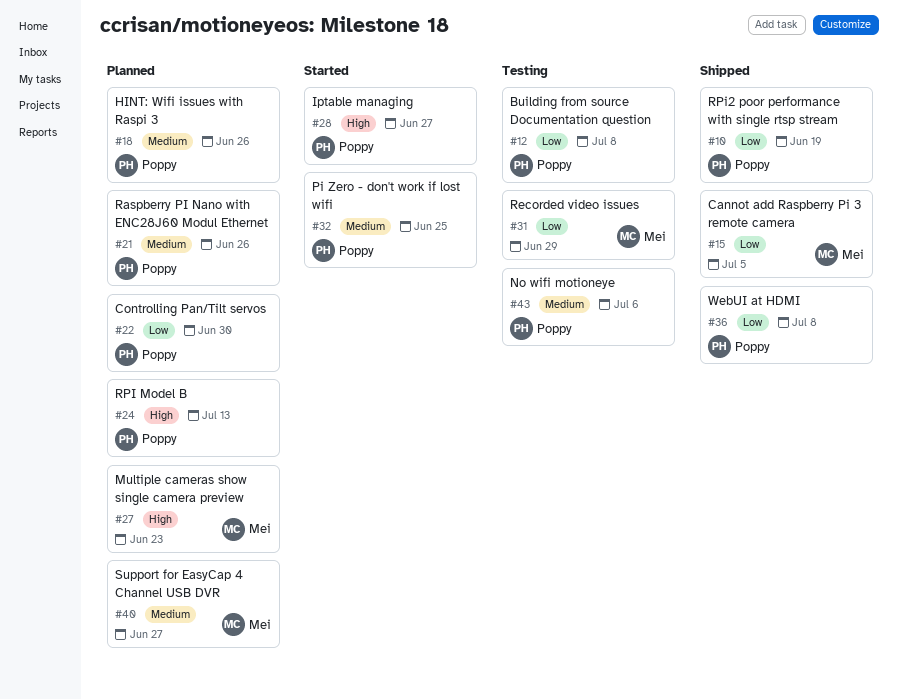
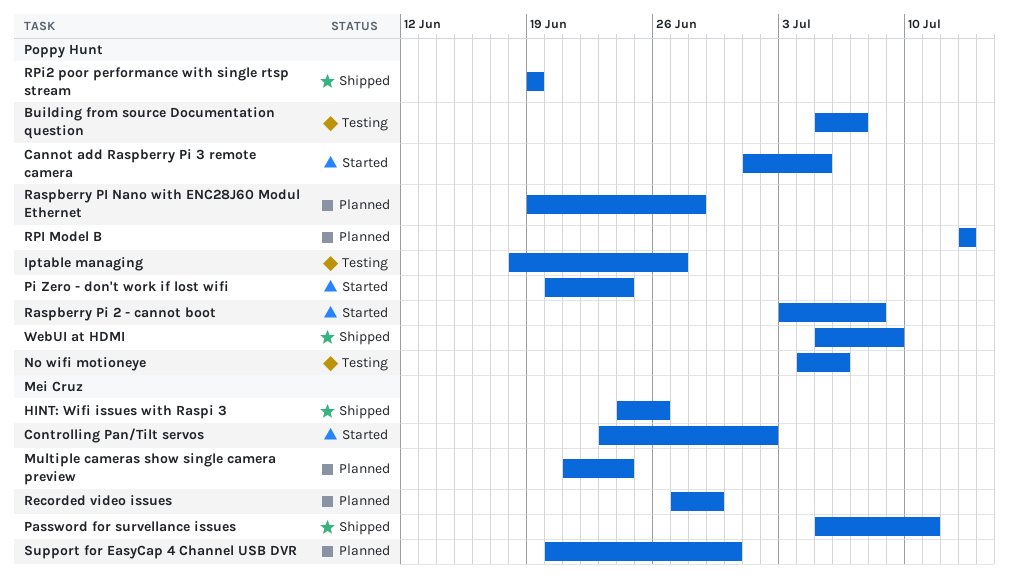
Building from source Documentation question, due: Jul 8 -> Jul 7
Cannot add Raspberry Pi 3 remote camera, status: Shipped -> Started
Cannot add Raspberry Pi 3 remote camera, owner: Mei Cruz -> Poppy Hunt
Controlling Pan/Tilt servos, status: Planned -> Started
Controlling Pan/Tilt servos, owner: Poppy Hunt -> Mei Cruz
Controlling Pan/Tilt servos, due: Jun 30 -> Jul 2
HINT: Wifi issues with Raspi 3, status: Planned -> Shipped
HINT: Wifi issues with Raspi 3, owner: Poppy Hunt -> Mei Cruz
Iptable managing, status: Started -> Testing
Multiple cameras show single camera preview, due: Jun 23 -> Jun 24
Password for survellance issues: none -> present
Pi Zero - don't work if lost wifi, due: Jun 25 -> Jun 24
Raspberry Pi 2 - cannot boot: none -> present
Raspberry PI Nano with ENC28J60 Modul Ethernet, due: Jun 26 -> Jun 28
Recorded video issues, status: Testing -> Planned
Support for EasyCap 4 Channel USB DVR, due: Jun 27 -> Jun 30
WebUI at HDMI, due: Jul 8 -> Jul 9

